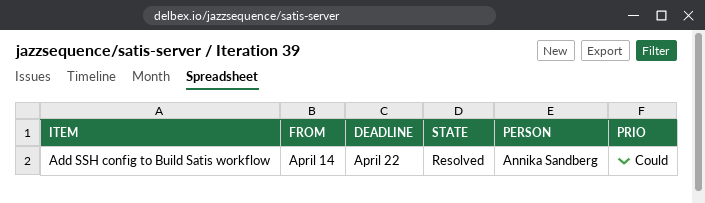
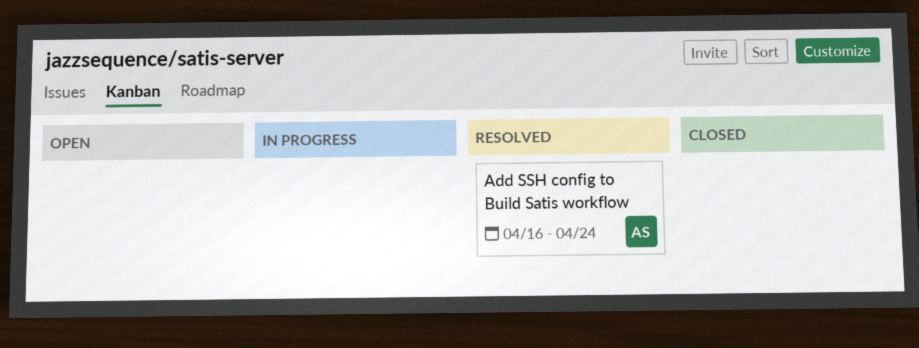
Add SSH config to Build Satis workflow, start: Apr 14 -> Apr 16
Add SSH config to Build Satis workflow, due: Apr 22 -> Apr 24

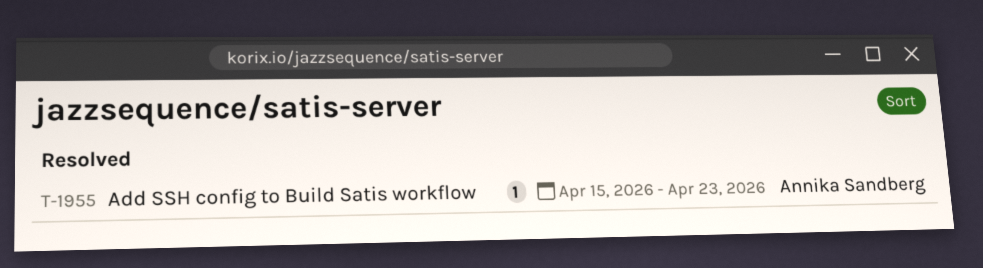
Add SSH config to Build Satis workflow, start: Apr 16 -> Apr 15
Add SSH config to Build Satis workflow, due: Apr 24 -> Apr 23

